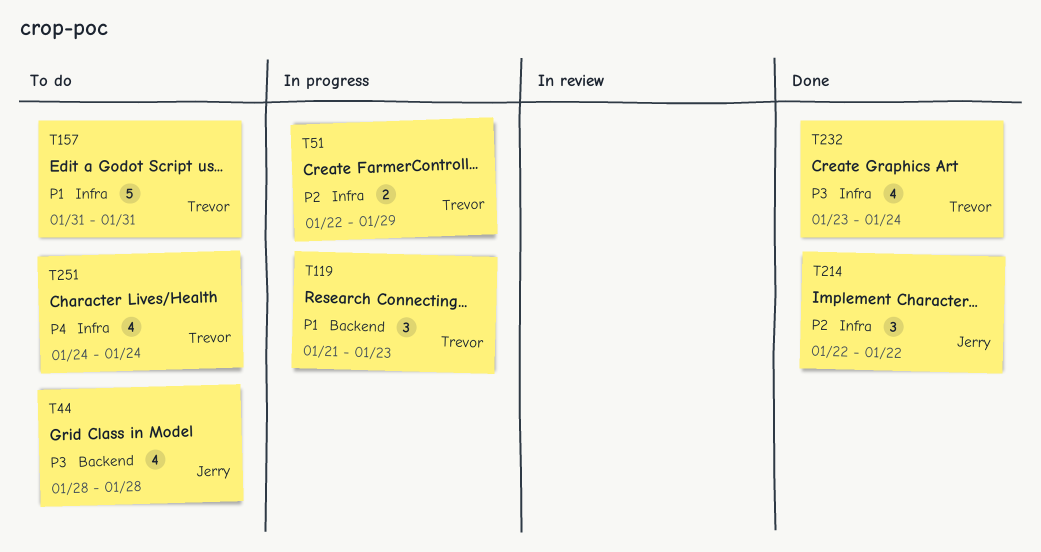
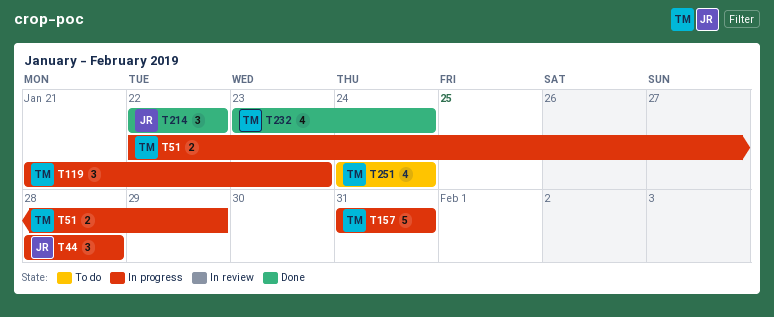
T44, status: To do -> In progress
T44, estimate: 4 -> 3
T157, status: To do -> In progress

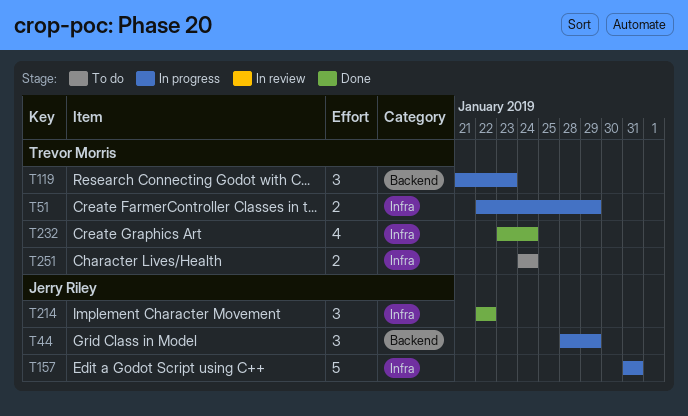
T44, due: Jan 28 -> Jan 29
T157, owner: Trevor Morris -> Jerry Riley
T251, estimate: 4 -> 2

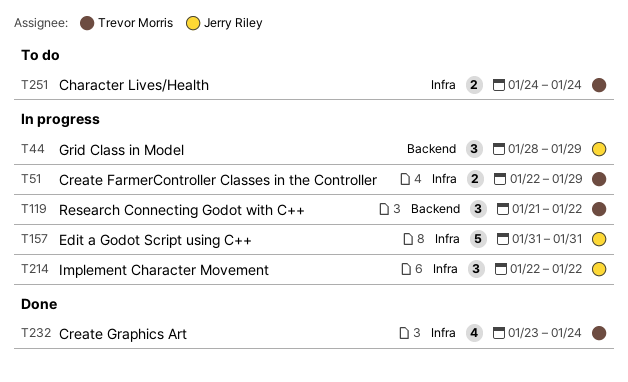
T119, due: Jan 23 -> Jan 22
T214, status: Done -> In progress

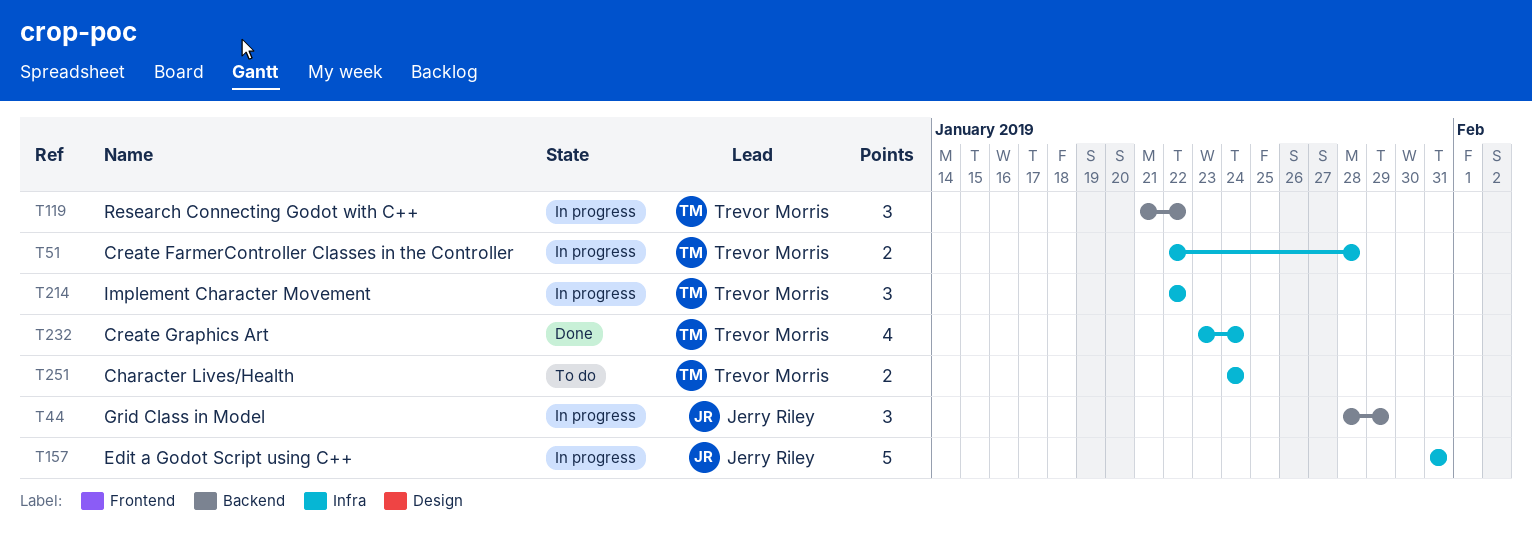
T51, due: Jan 29 -> Jan 28
T214, owner: Jerry Riley -> Trevor Morris

